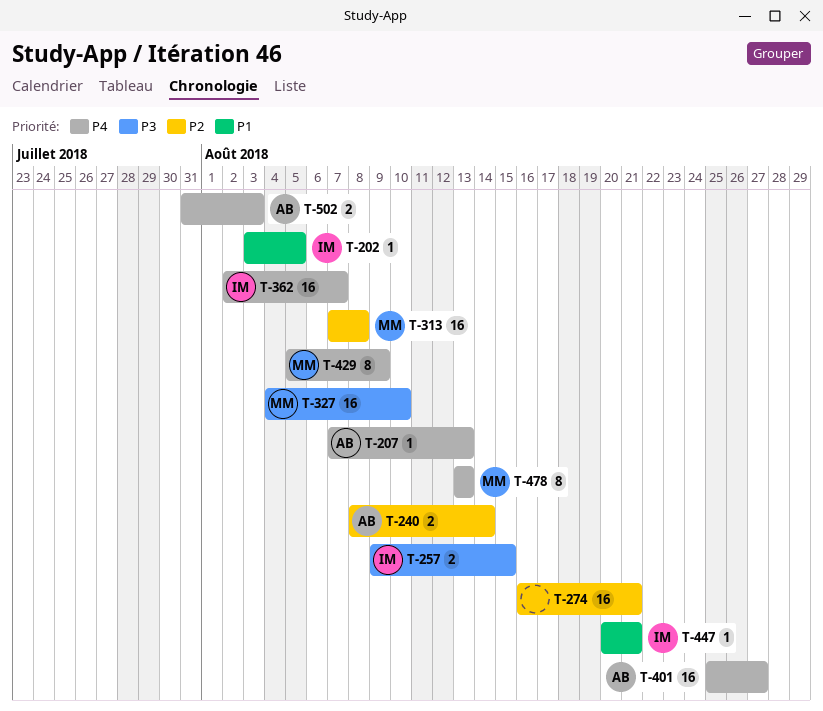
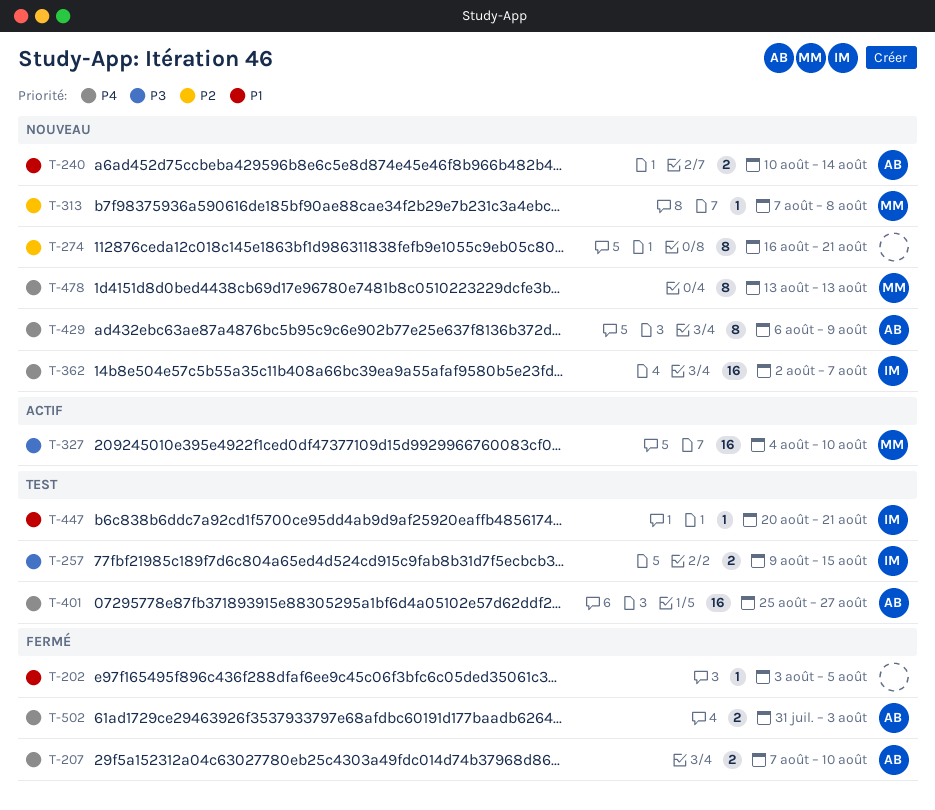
T-202, owner: IM -> none
T-207, estimate: 1 -> 2
T-207, due: Aug 13 -> Aug 10
T-240, priority: P2 -> P1
T-240, start: Aug 8 -> Aug 10
T-274, estimate: 16 -> 8
T-313, estimate: 16 -> 1
T-429, owner: MM -> AB
T-429, start: Aug 5 -> Aug 6

